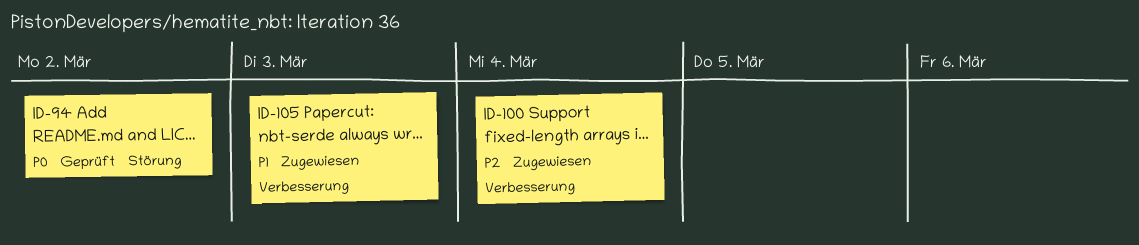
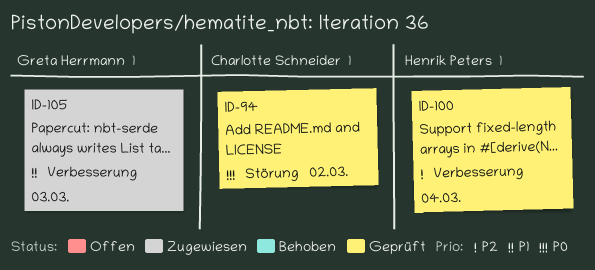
ID-100, status: Zugewiesen -> Geprüft

